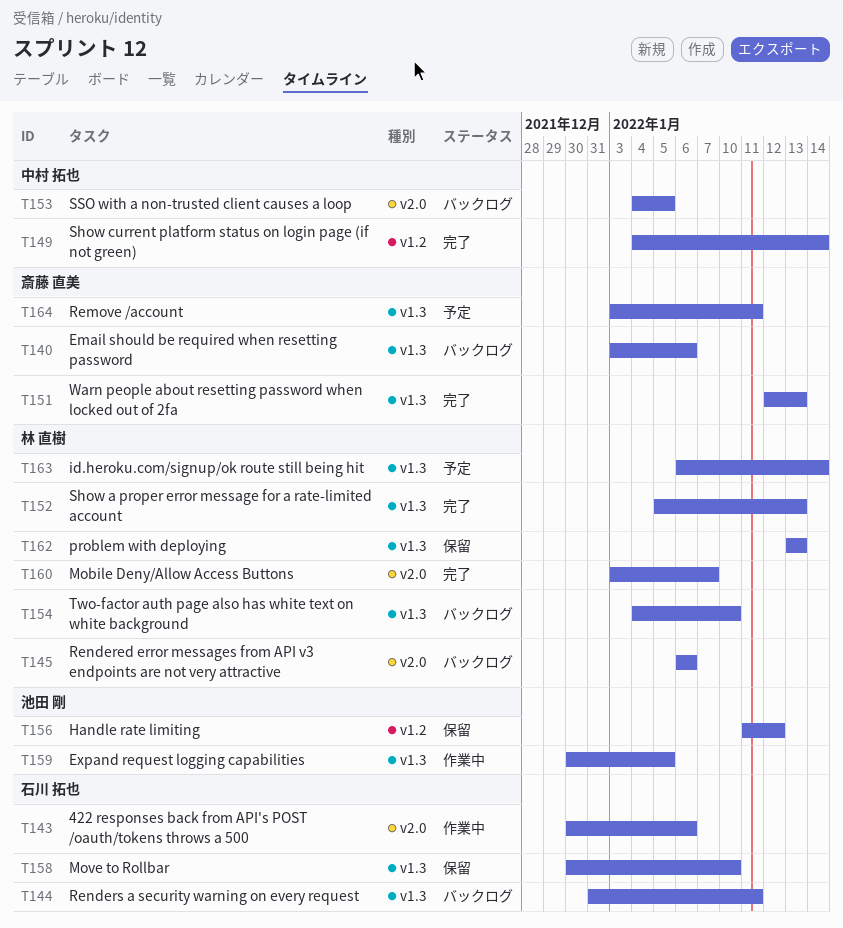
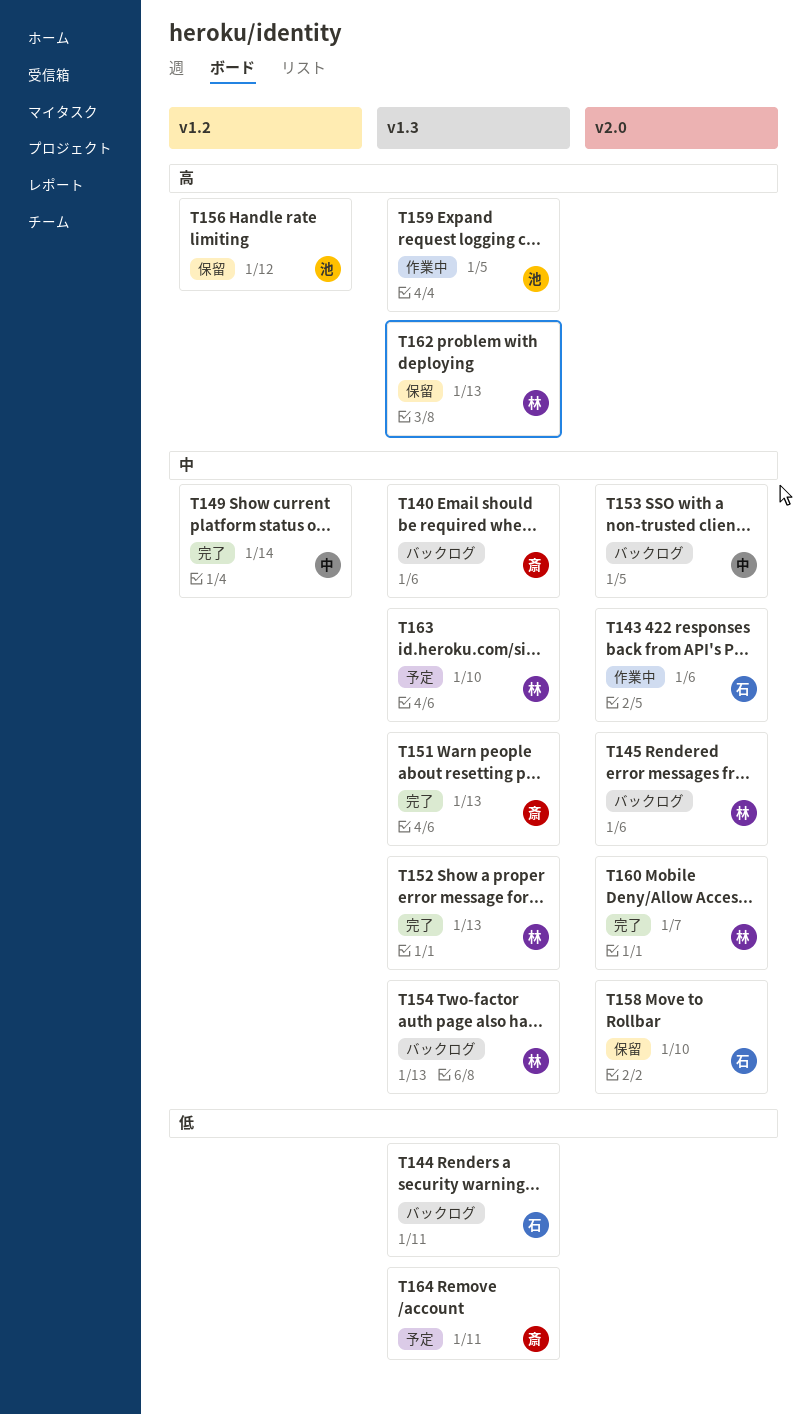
T154, due: Jan 10 -> Jan 13
T158, label: v1.3 -> v2.0
T163, due: Jan 14 -> Jan 10

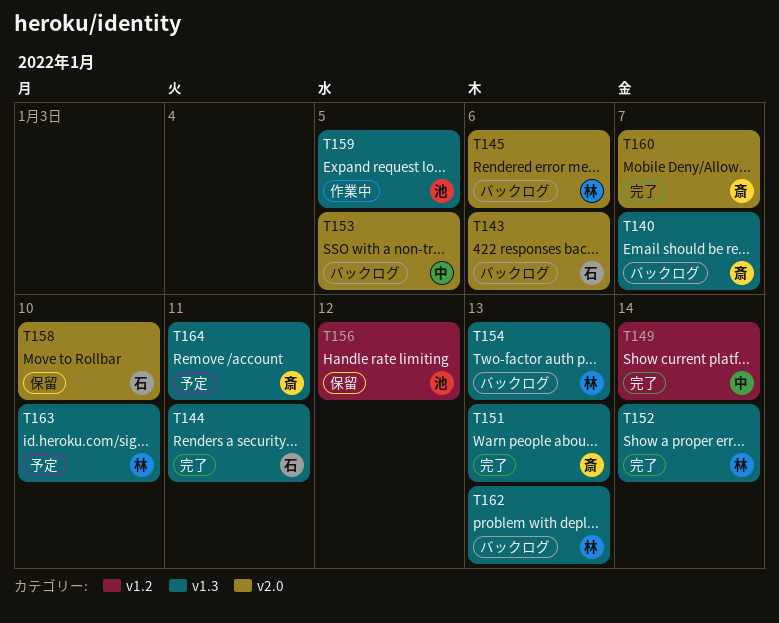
T140, due: Jan 6 -> Jan 7
T143, status: 作業中 -> バックログ
T144, status: バックログ -> 完了
T152, due: Jan 13 -> Jan 14
T160, owner: 林 -> 斎
T162, status: 保留 -> バックログ

